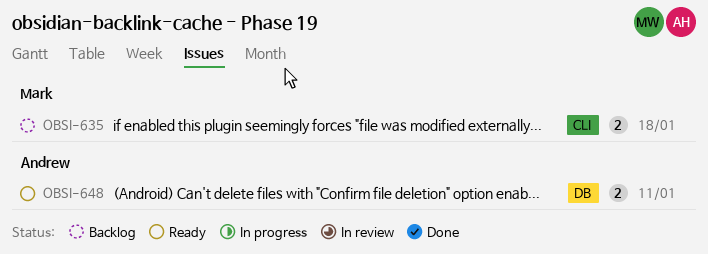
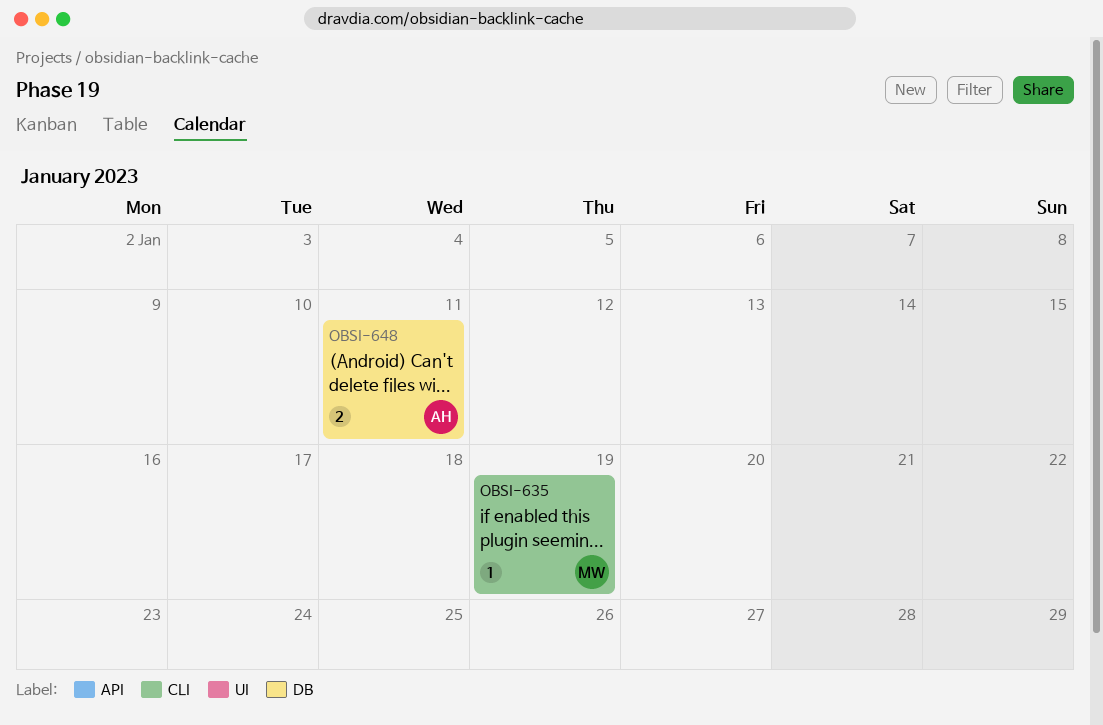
OBSI-635, estimate: 2 -> 1
OBSI-635, due: Jan 18 -> Jan 19

